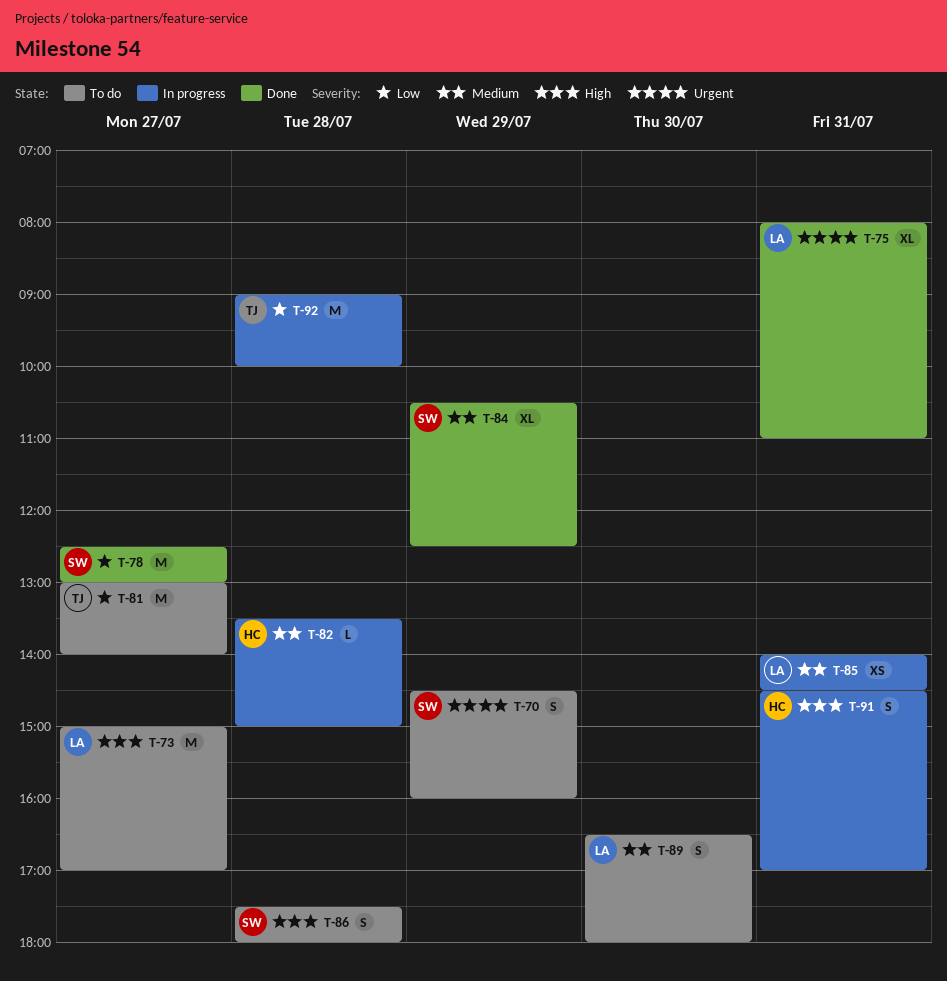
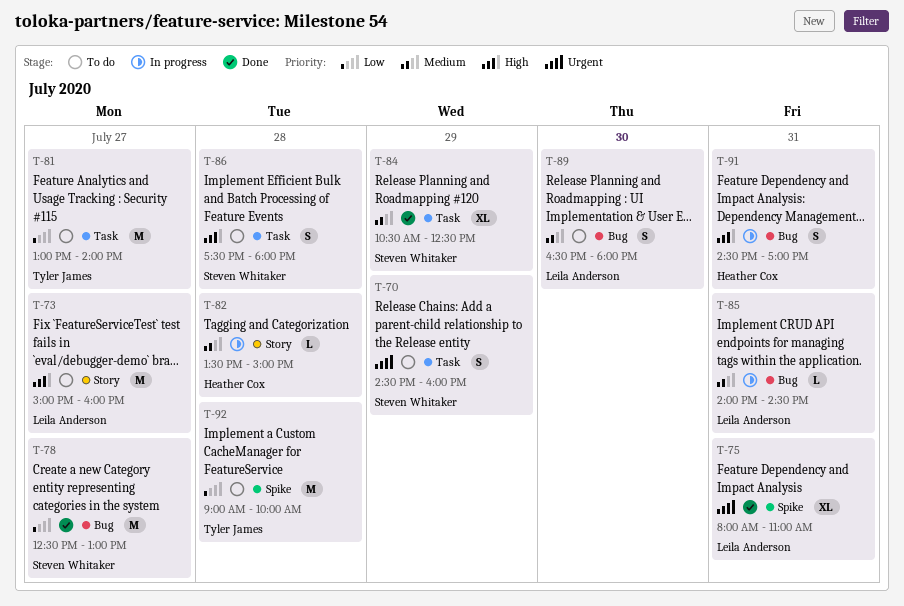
T-73, ends: 17:00 -> 16:00
T-85, estimate: XS -> L
T-92, status: In progress -> To do

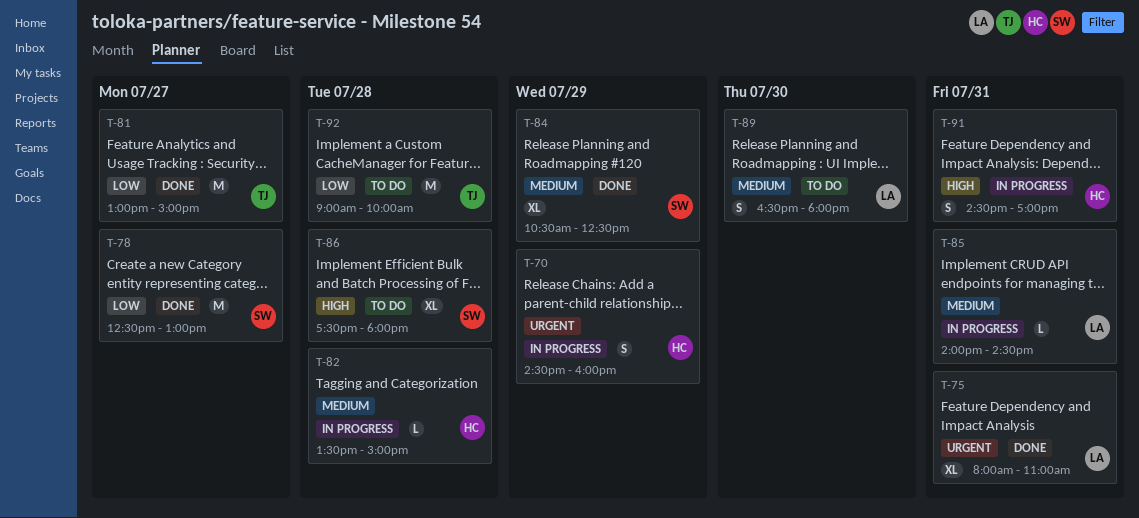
T-70, status: To do -> In progress
T-70, owner: Steven Whitaker -> Heather Cox
T-73: present -> none
T-81, status: To do -> Done
T-81, ends: 14:00 -> 15:00
T-86, estimate: S -> XL

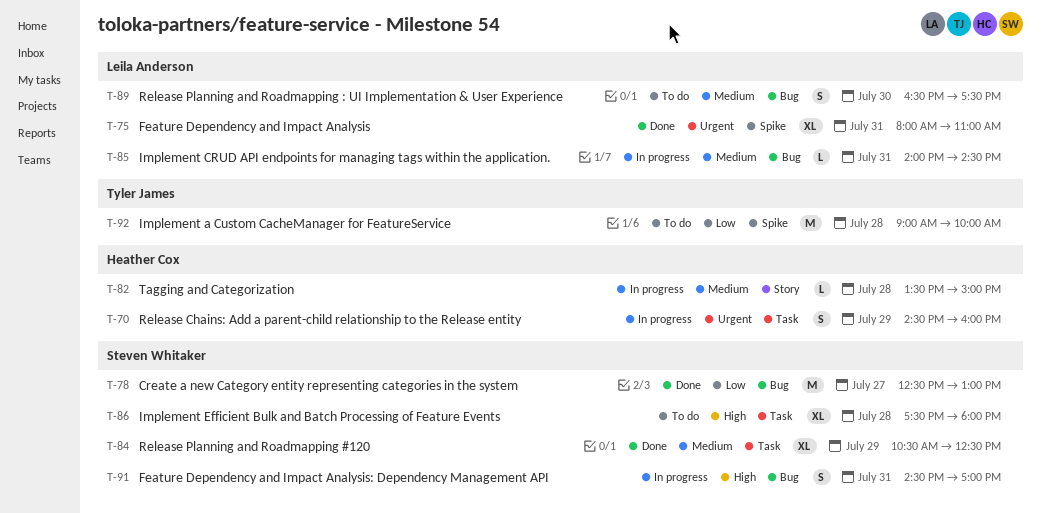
T-81: present -> none
T-89, ends: 18:00 -> 17:30
T-91, owner: Heather Cox -> Steven Whitaker

